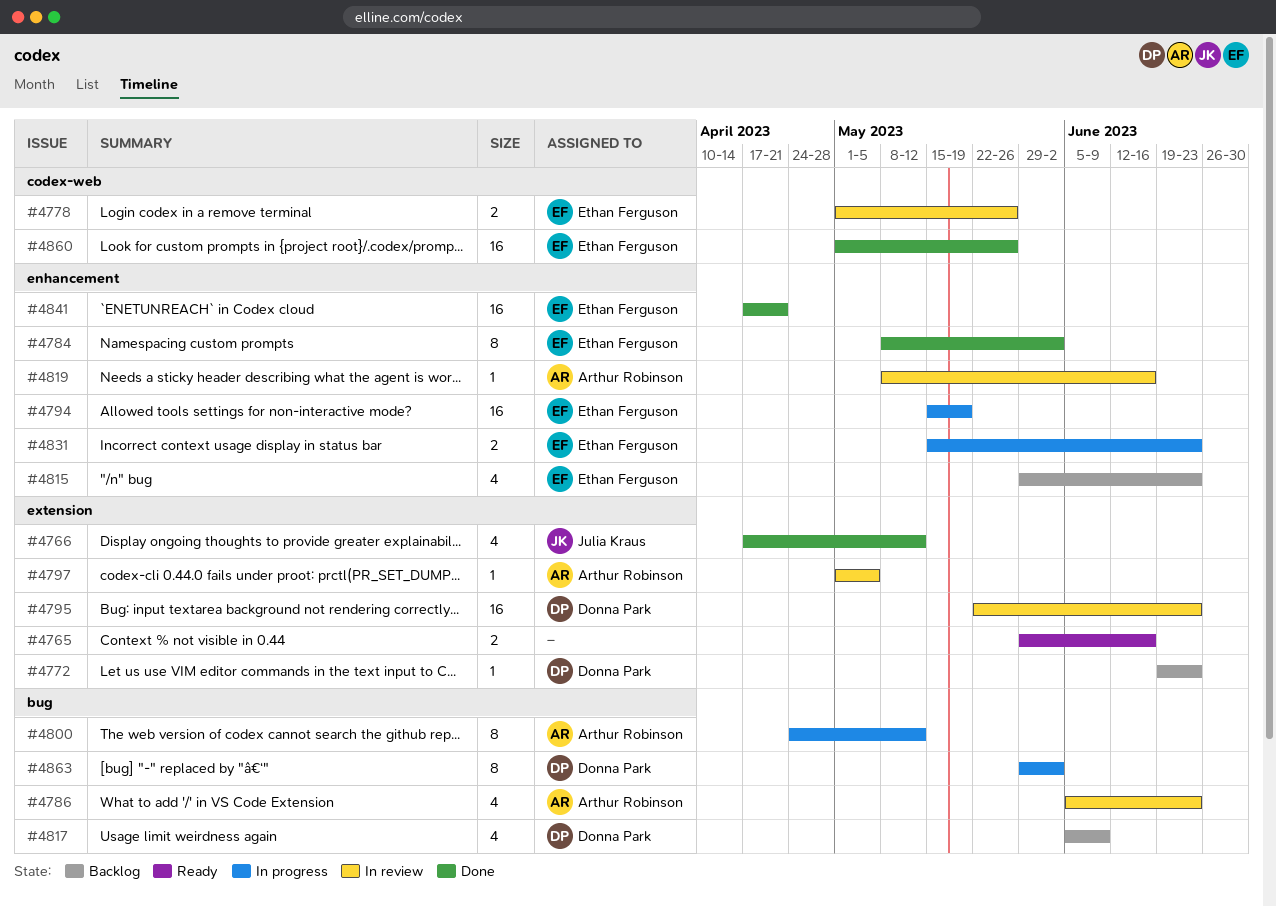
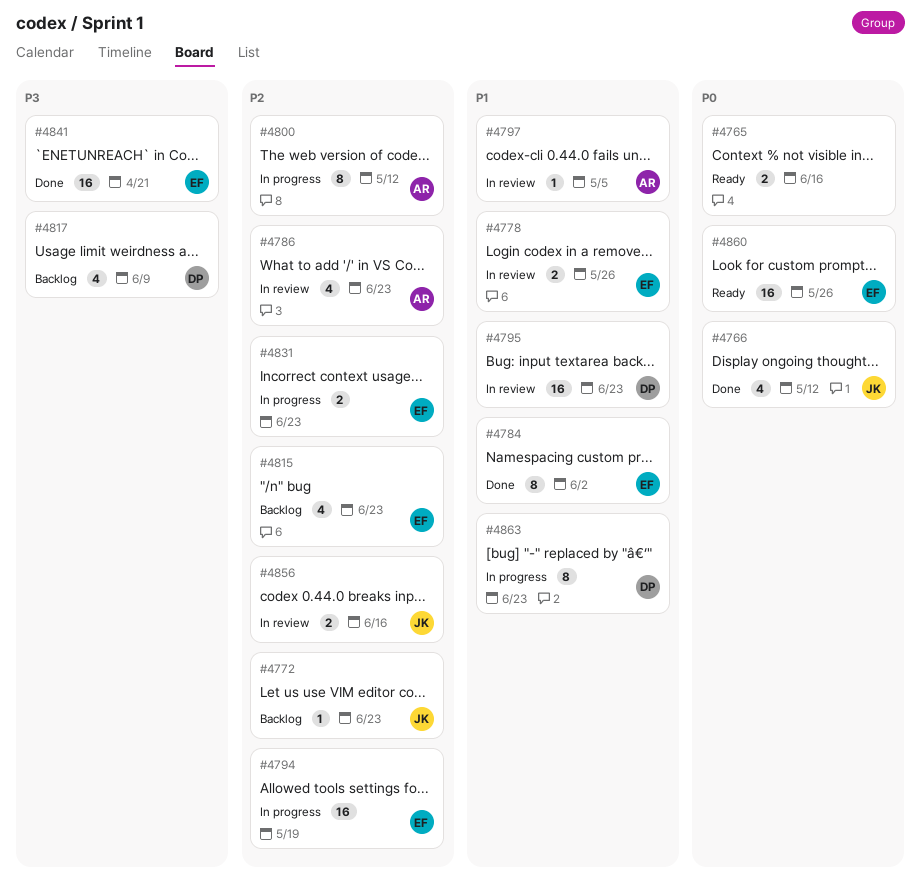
#4772, owner: Donna Park -> Julia Kraus
#4819: present -> none
#4856: none -> present
#4860, status: Done -> Ready
#4863, due: Jun 2 -> Jun 23

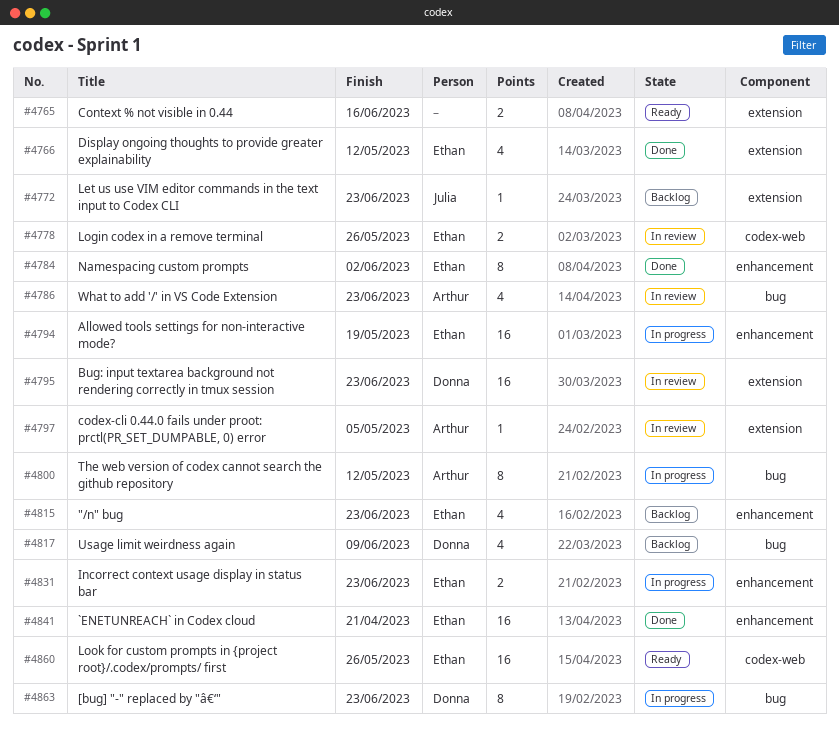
#4766, owner: Julia -> Ethan
#4856: present -> none

